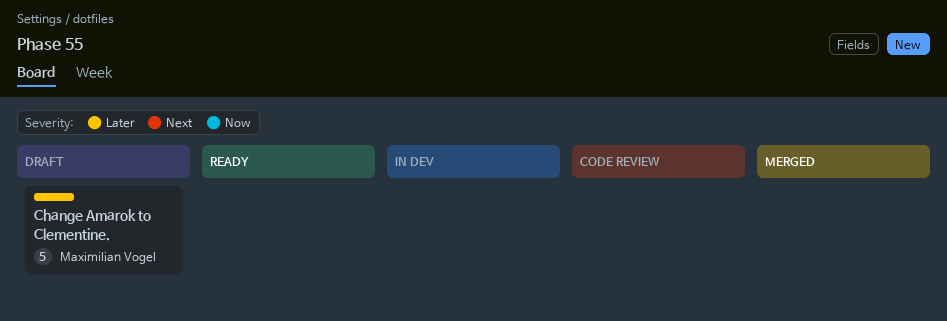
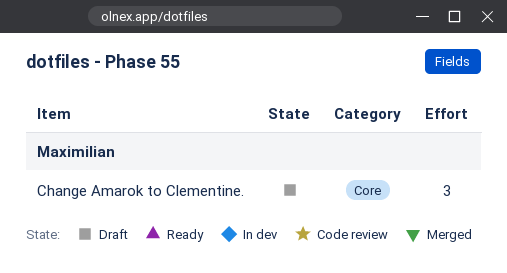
Change Amarok to Clementine., estimate: 5 -> 3

